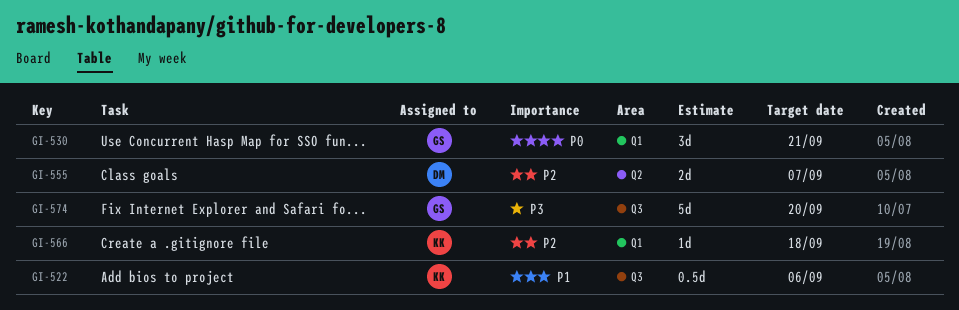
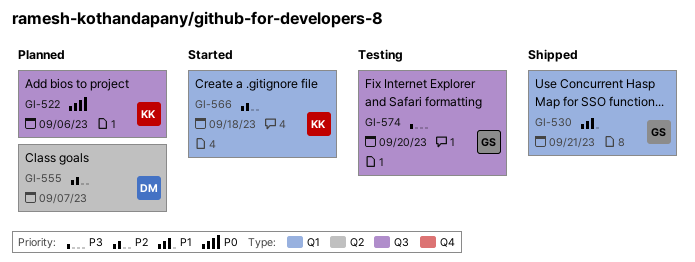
GI-522, priority: P1 -> P0
GI-530, priority: P0 -> P1

